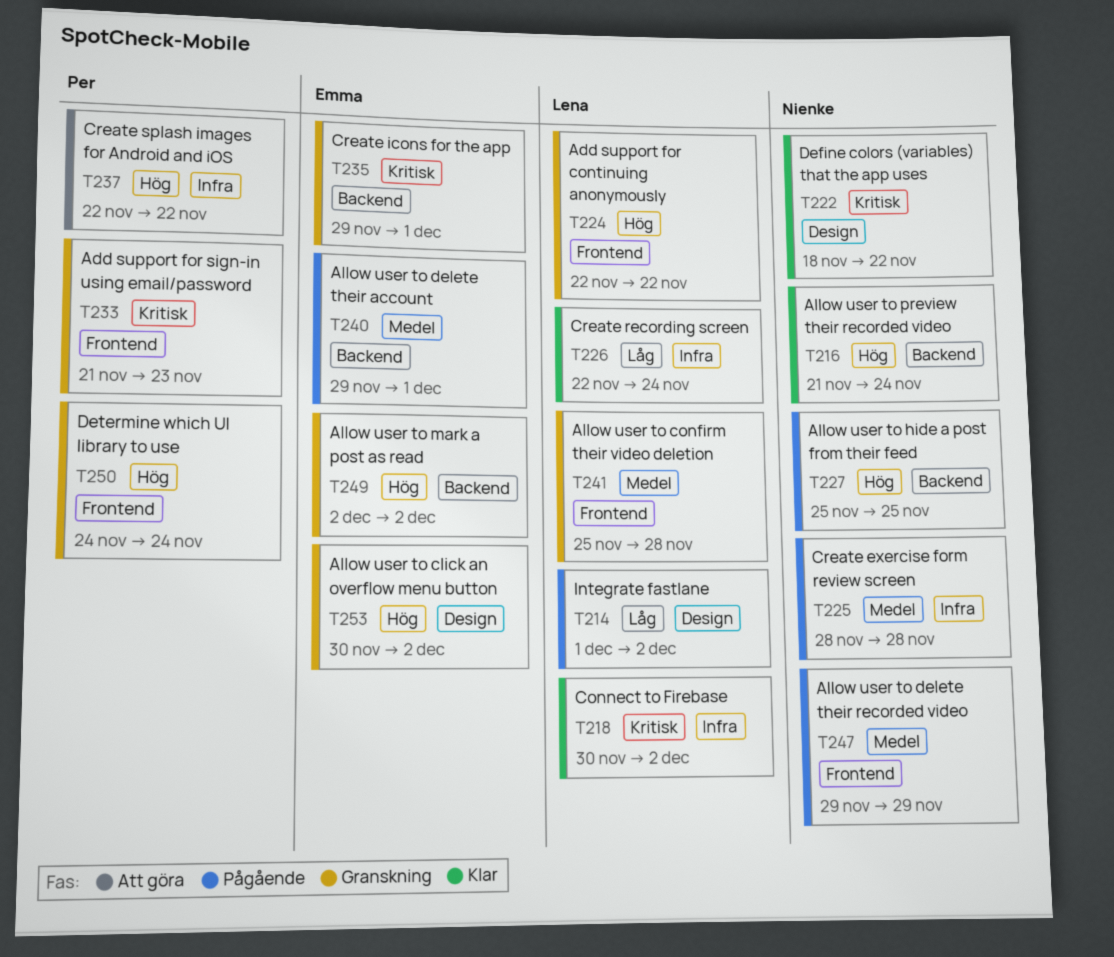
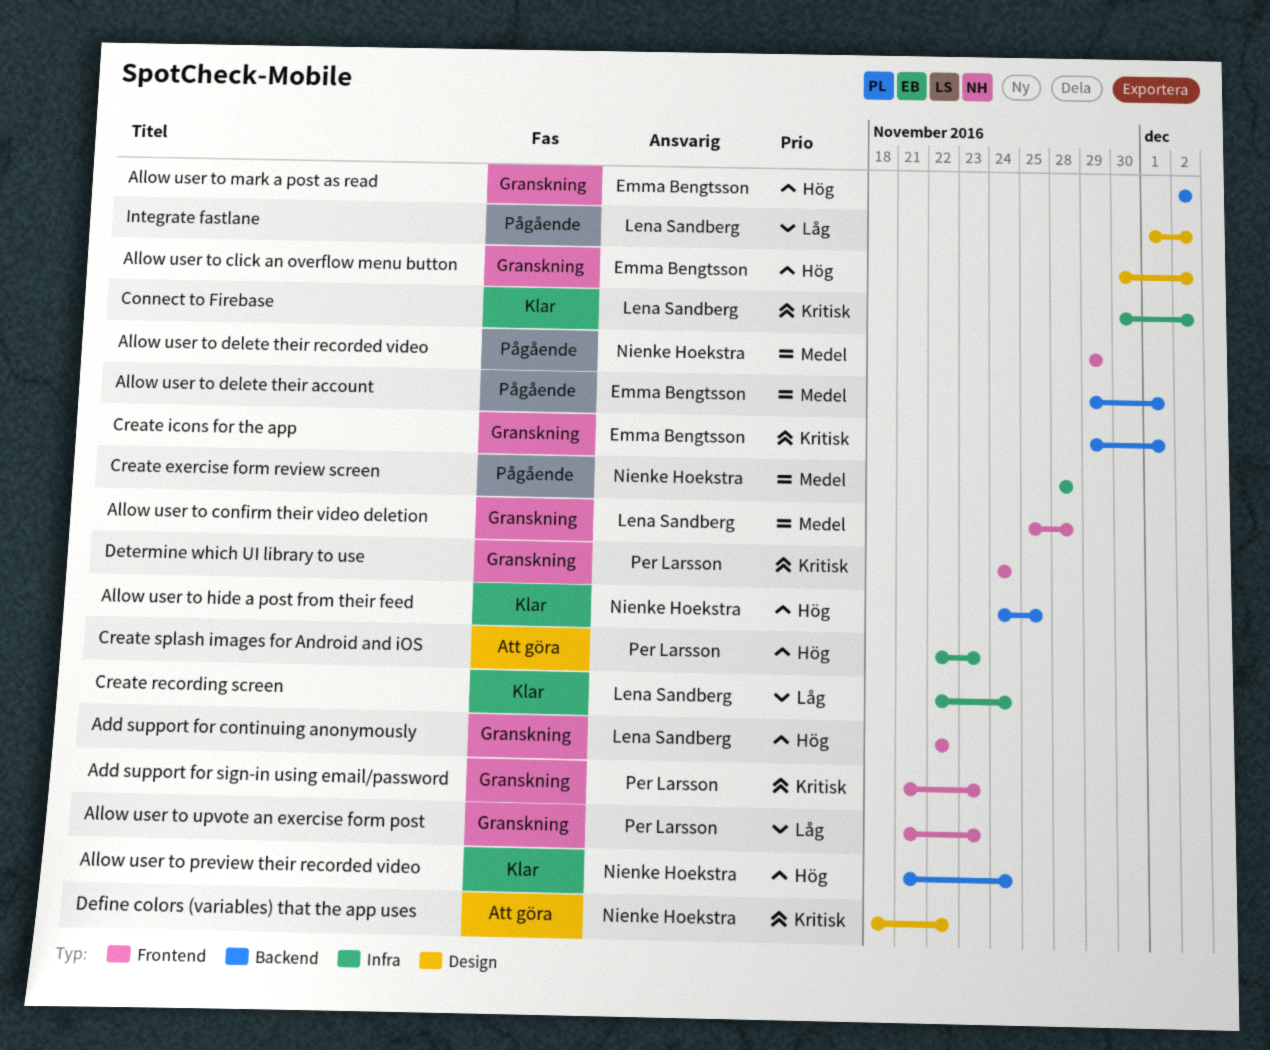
Allow user to hide a post from their feed, status: Pågående -> Klar
Allow user to hide a post from their feed, start: Nov 25 -> Nov 24
Allow user to upvote an exercise form post: none -> present
Create splash images for Android and iOS, due: Nov 22 -> Nov 23
Define colors (variables) that the app uses, status: Klar -> Att göra
Determine which UI library to use, priority: Hög -> Kritisk

